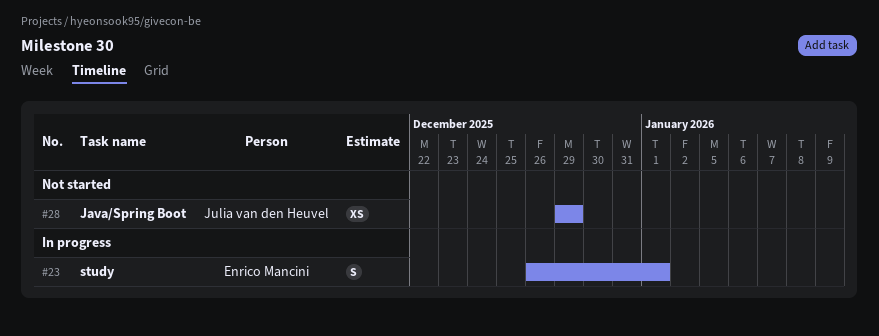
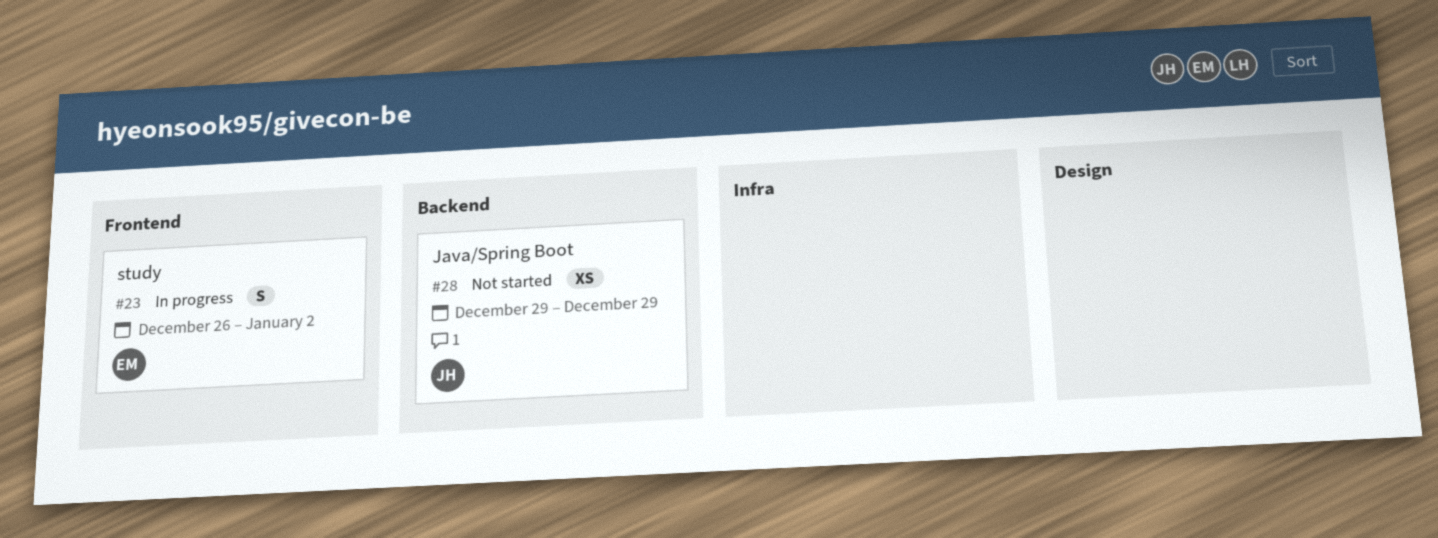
#23, due: Jan 1 -> Jan 2

